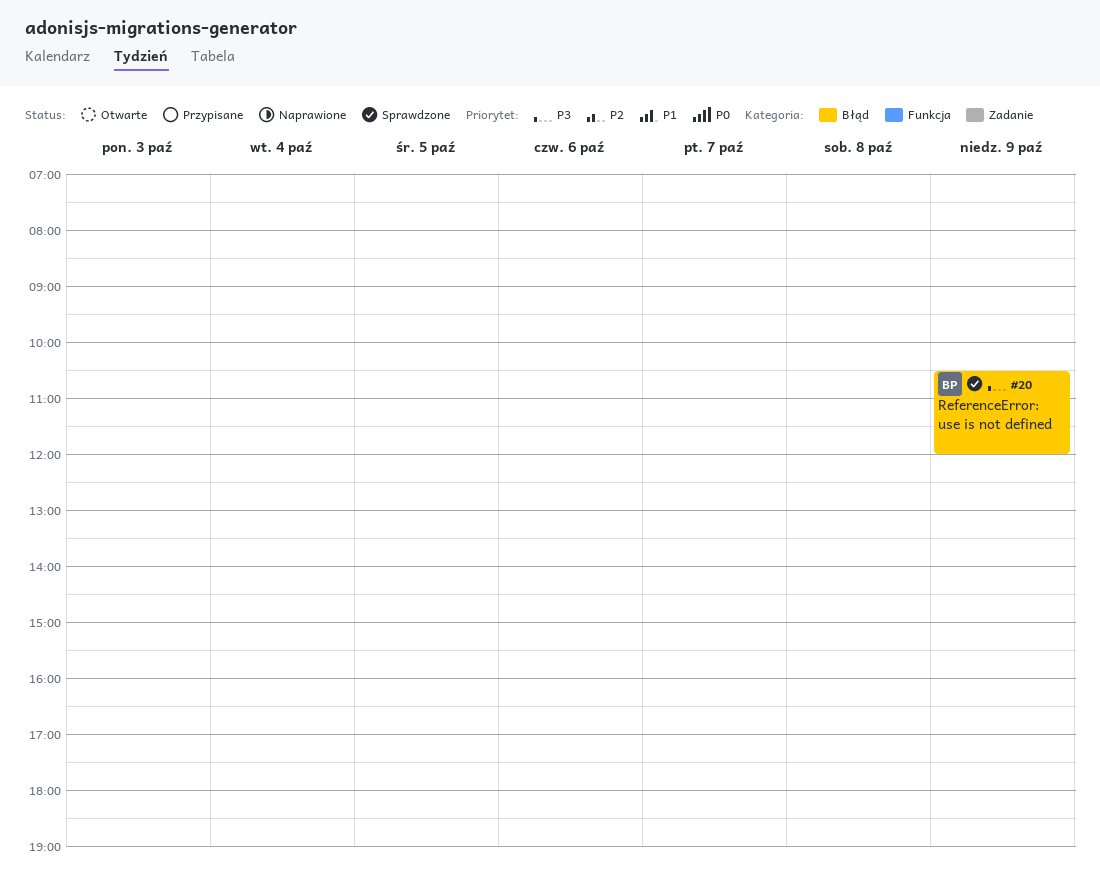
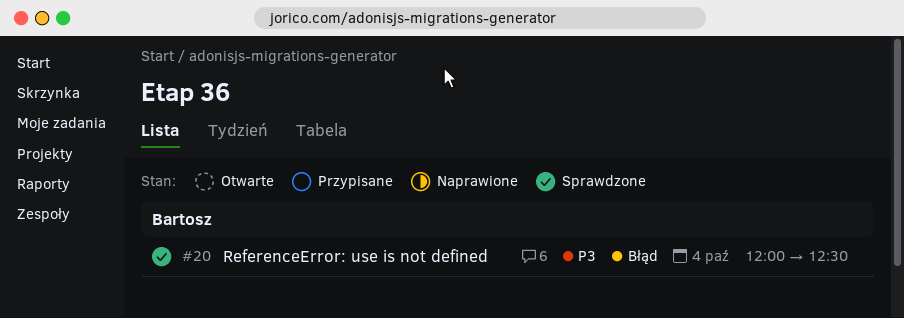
#20, day: Oct 9 -> Oct 4
#20, begins: 10:30 -> 12:00
#20, ends: 12:00 -> 12:30

